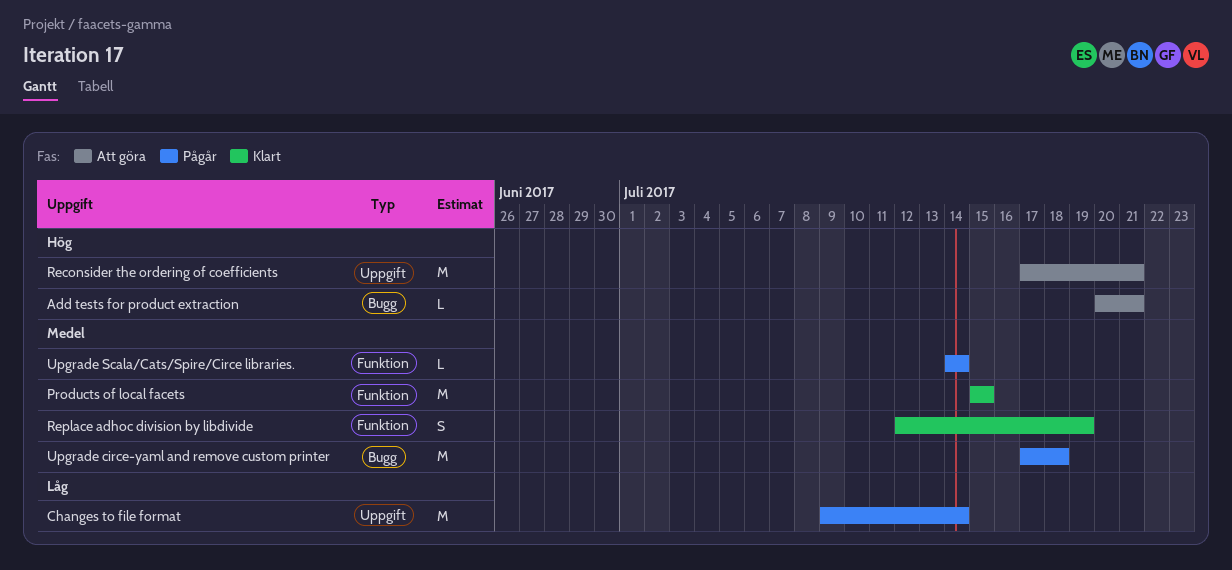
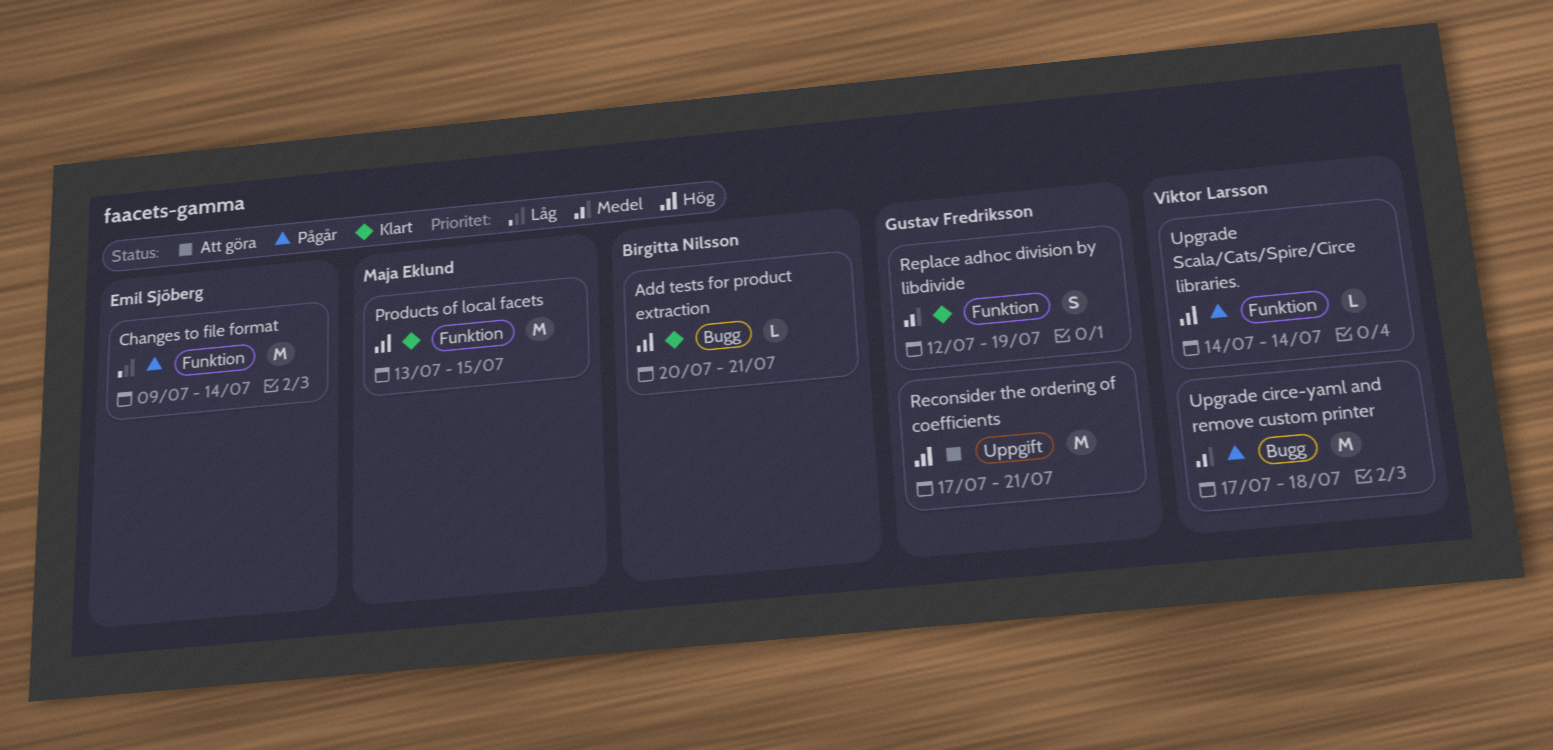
Add tests for product extraction, status: Att göra -> Klart
Changes to file format, label: Uppgift -> Funktion
Products of local facets, priority: Medel -> Hög
Products of local facets, start: Jul 15 -> Jul 13
Upgrade Scala/Cats/Spire/Circe libraries., priority: Medel -> Hög

